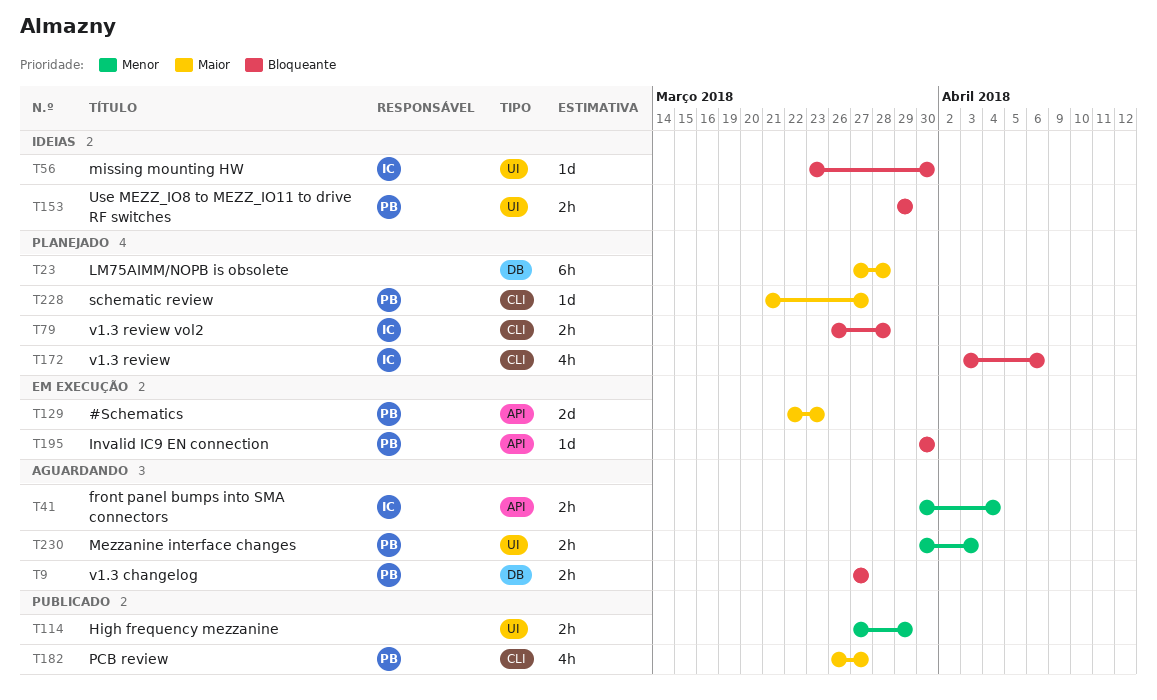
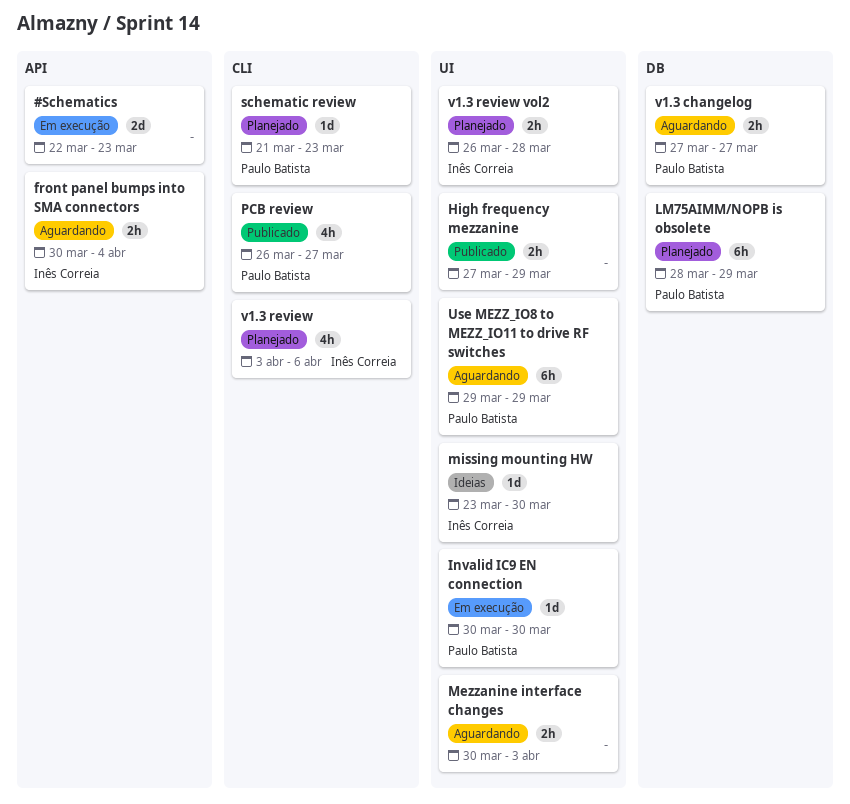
#Schematics, owner: Paulo Batista -> none
Invalid IC9 EN connection, label: API -> UI
LM75AIMM/NOPB is obsolete, owner: none -> Paulo Batista
LM75AIMM/NOPB is obsolete, start: Mar 27 -> Mar 28
LM75AIMM/NOPB is obsolete, due: Mar 28 -> Mar 29
Mezzanine interface changes, owner: Paulo Batista -> none
schematic review, due: Mar 27 -> Mar 23
Use MEZZ_IO8 to MEZZ_IO11 to drive RF switches, status: Ideias -> Aguardando
Use MEZZ_IO8 to MEZZ_IO11 to drive RF switches, estimate: 2h -> 6h
v1.3 review vol2, label: CLI -> UI

